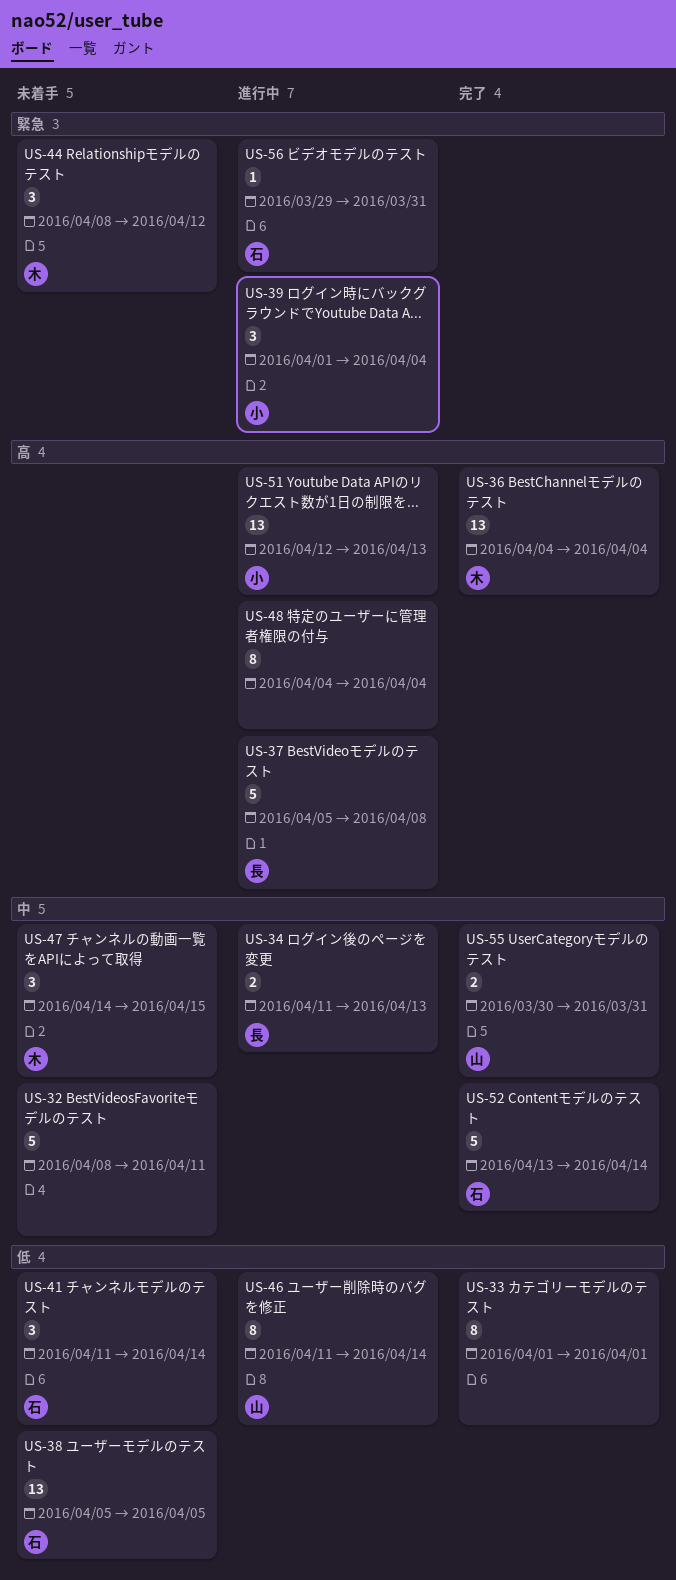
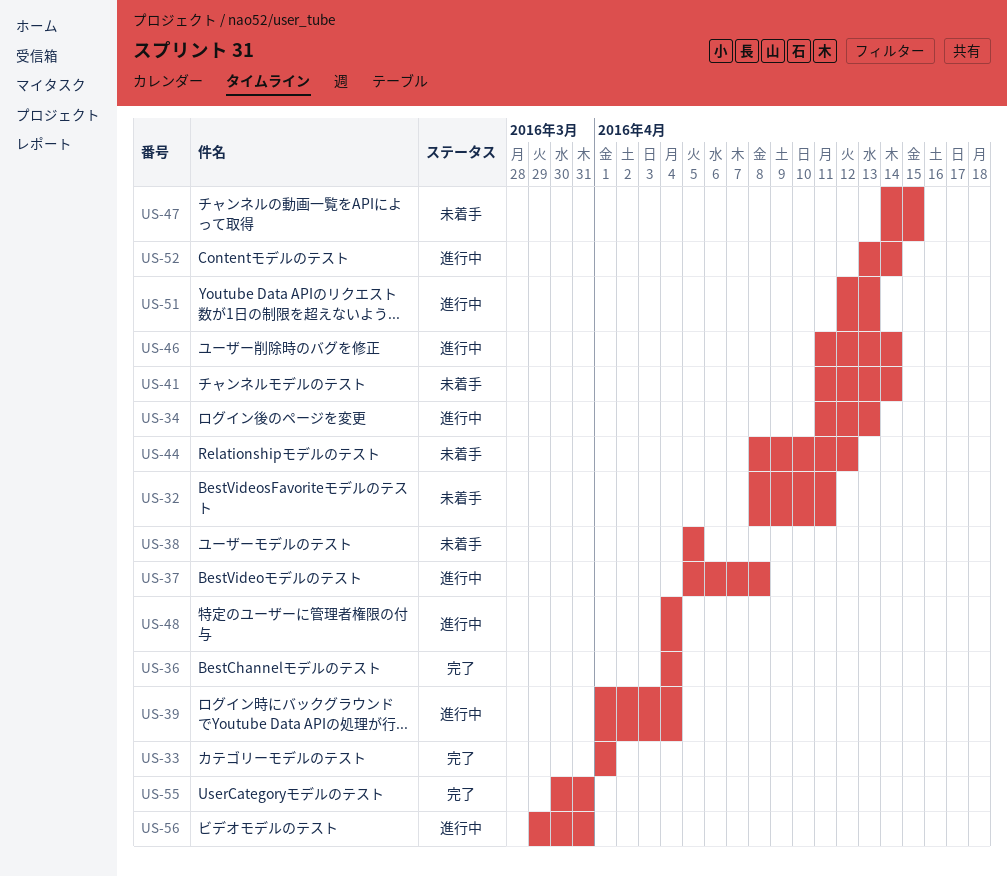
US-52, status: 完了 -> 進行中

